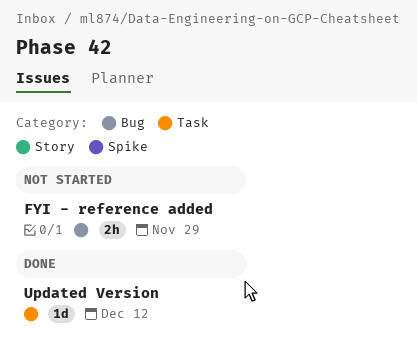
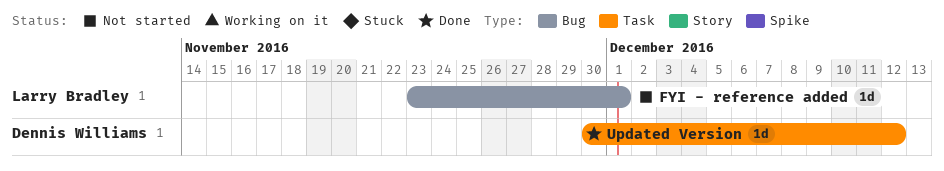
FYI - reference added, estimate: 2h -> 1d
FYI - reference added, due: Nov 29 -> Dec 1

